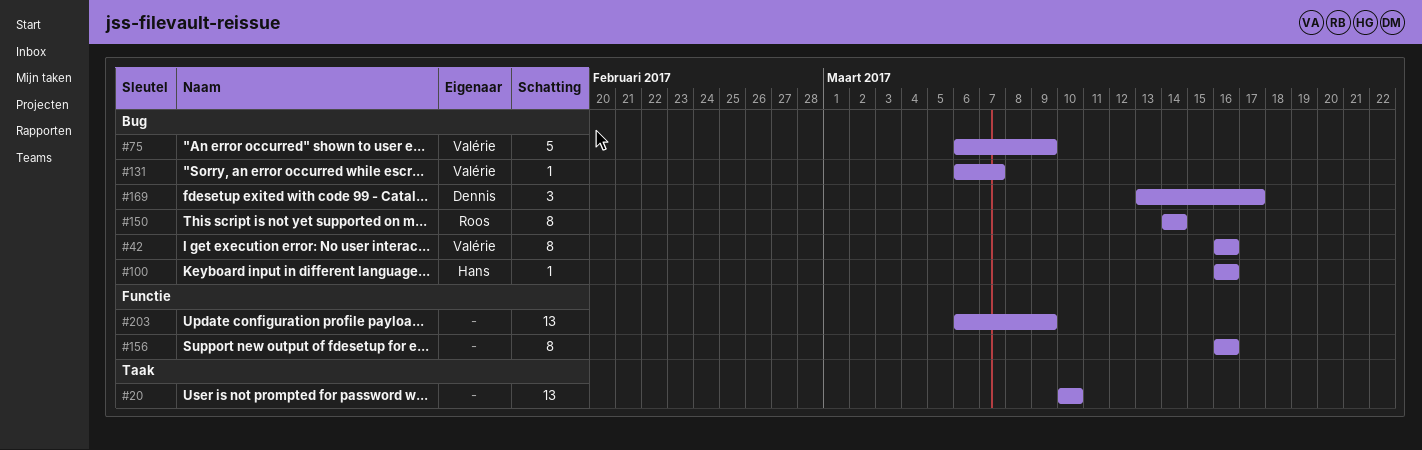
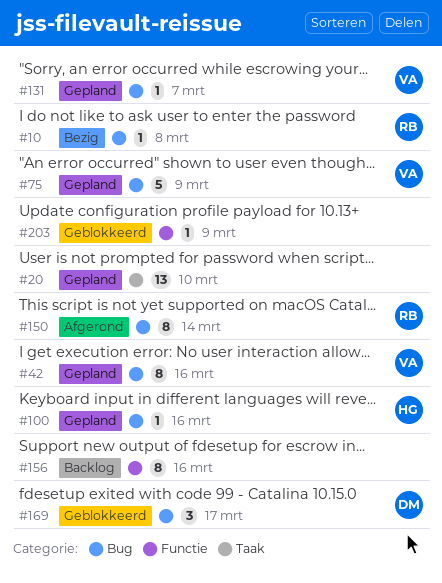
#10: none -> present
#203, estimate: 13 -> 1

